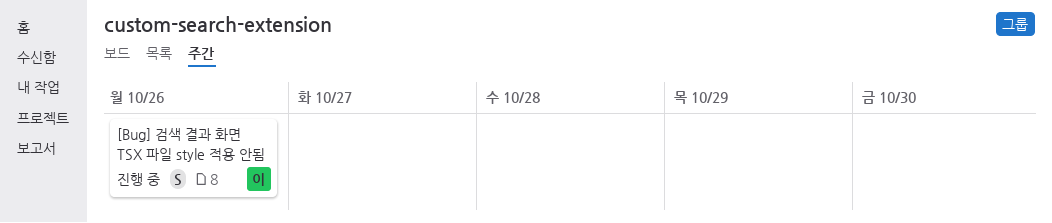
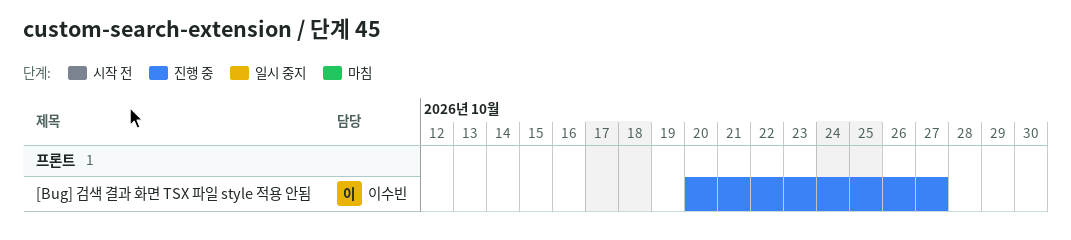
[Bug] 검색 결과 화면 TSX 파일 style 적용 안됨, due: Oct 26 -> Oct 27

